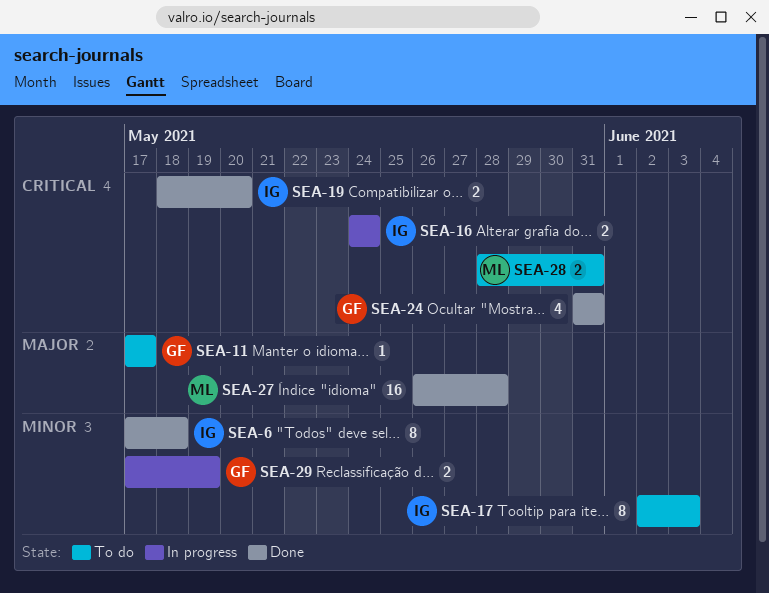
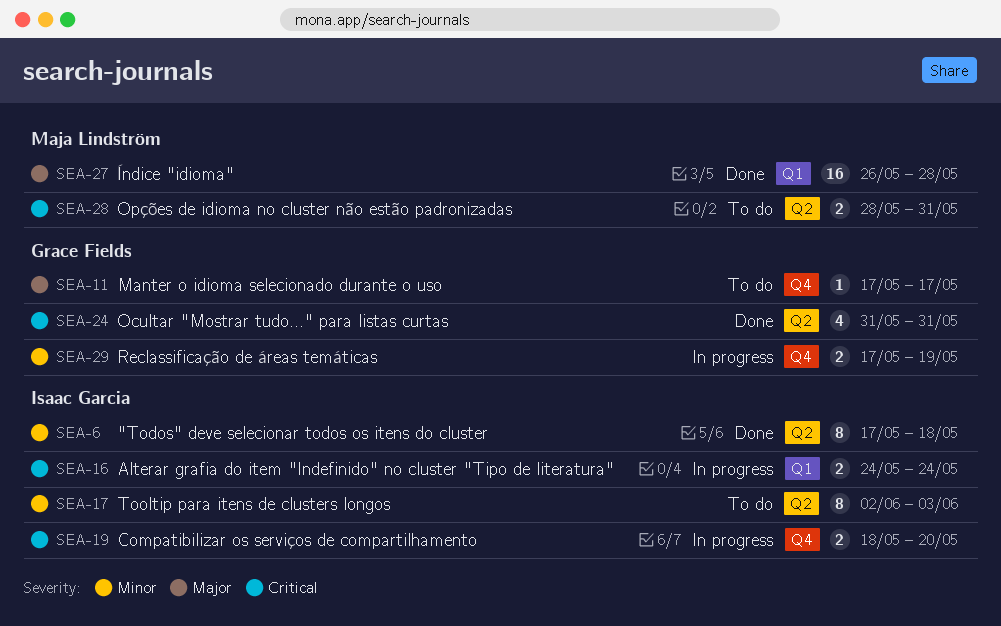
SEA-19, status: Done -> In progress

